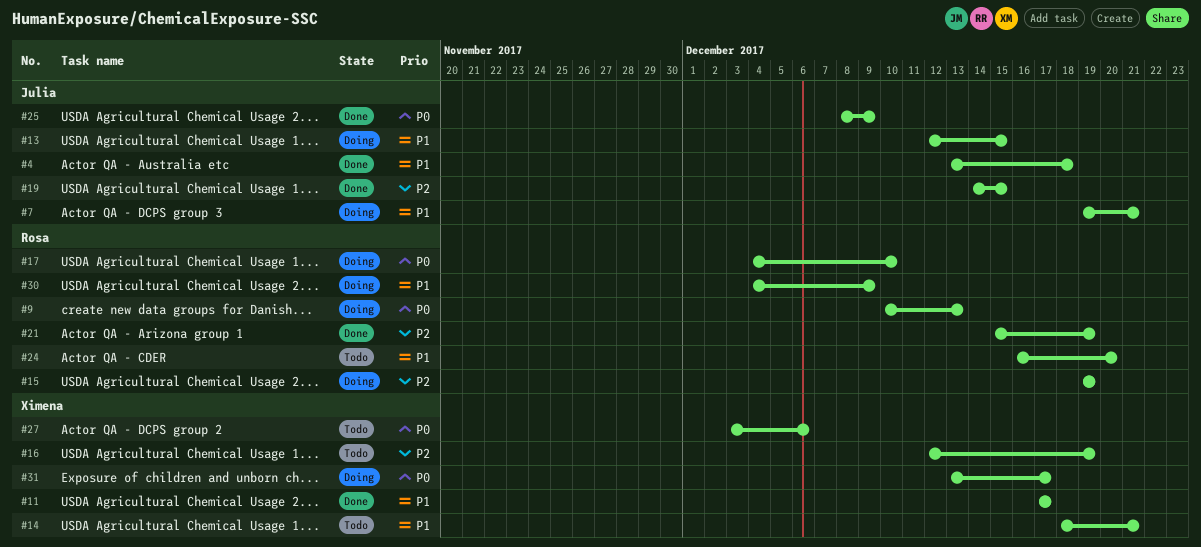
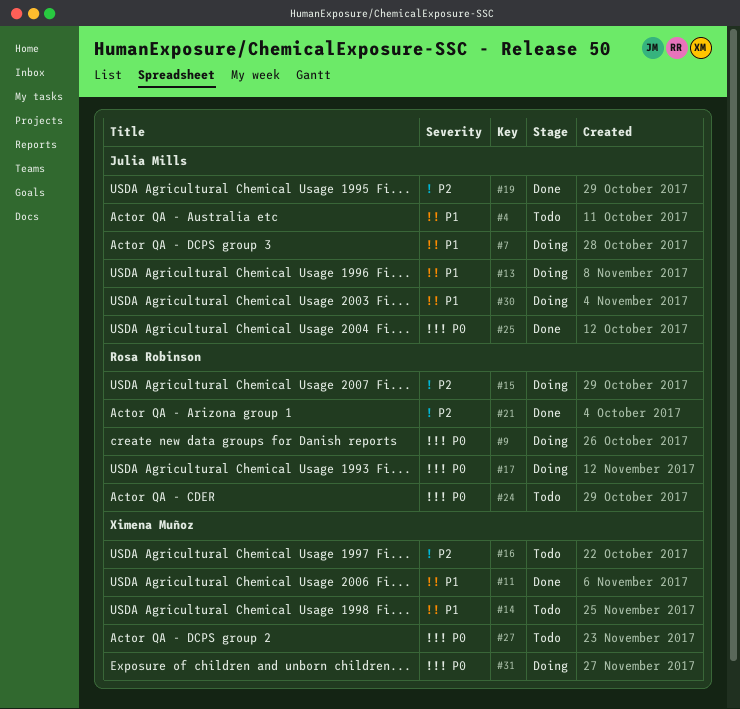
#4, status: Done -> Todo
#24, priority: P1 -> P0
#30, owner: Rosa Robinson -> Julia Mills

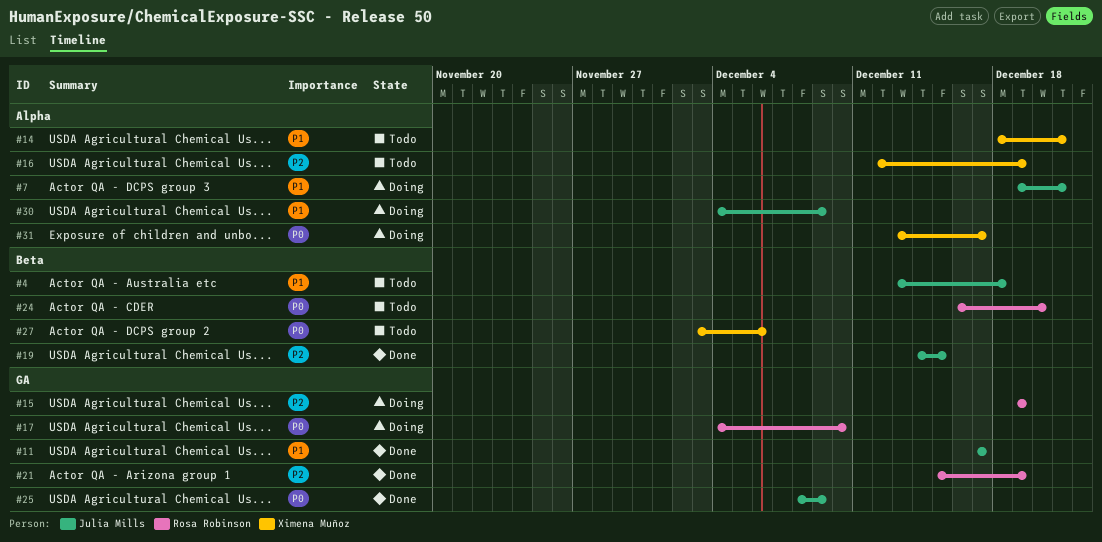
#9: present -> none
#11, owner: Ximena Muñoz -> Julia Mills
#13: present -> none

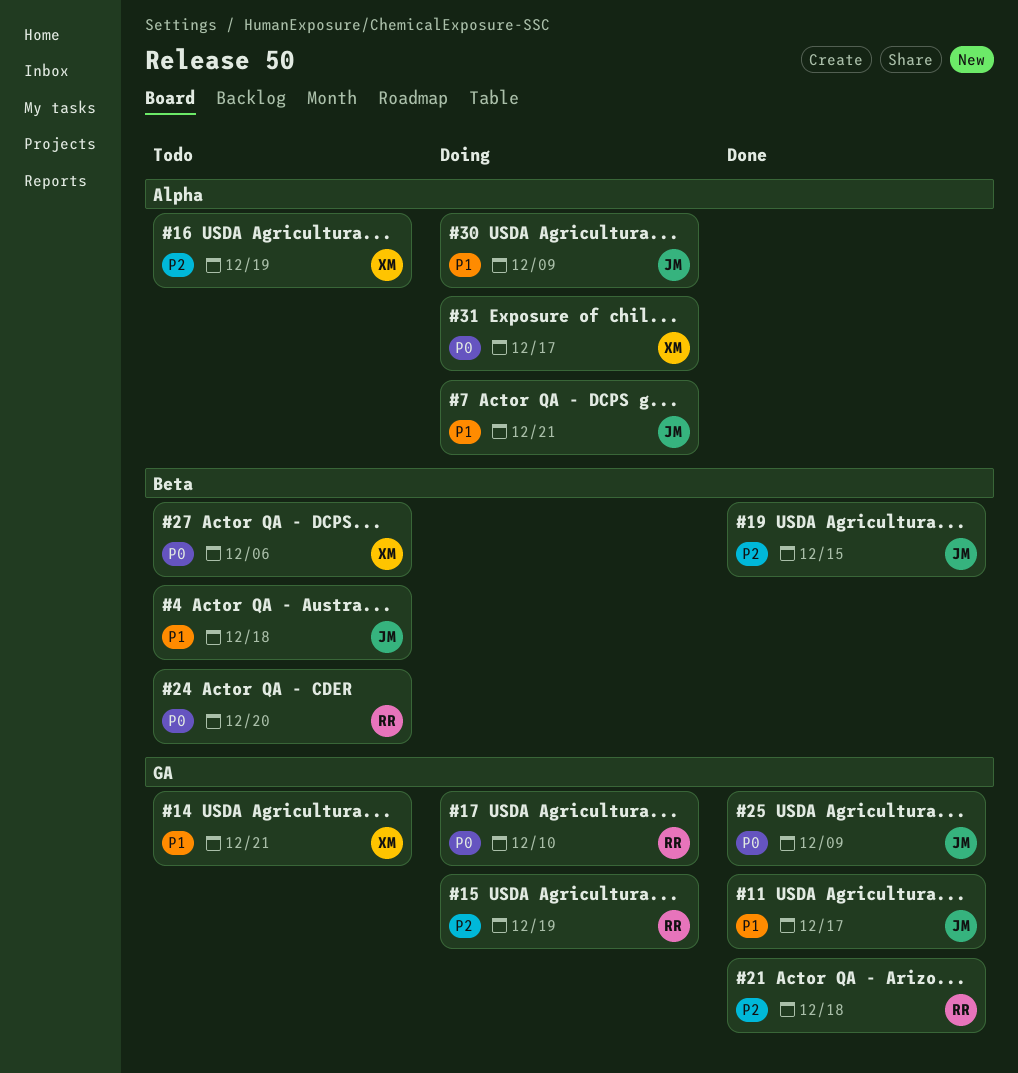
#14, label: Alpha -> GA
#21, due: Dec 19 -> Dec 18

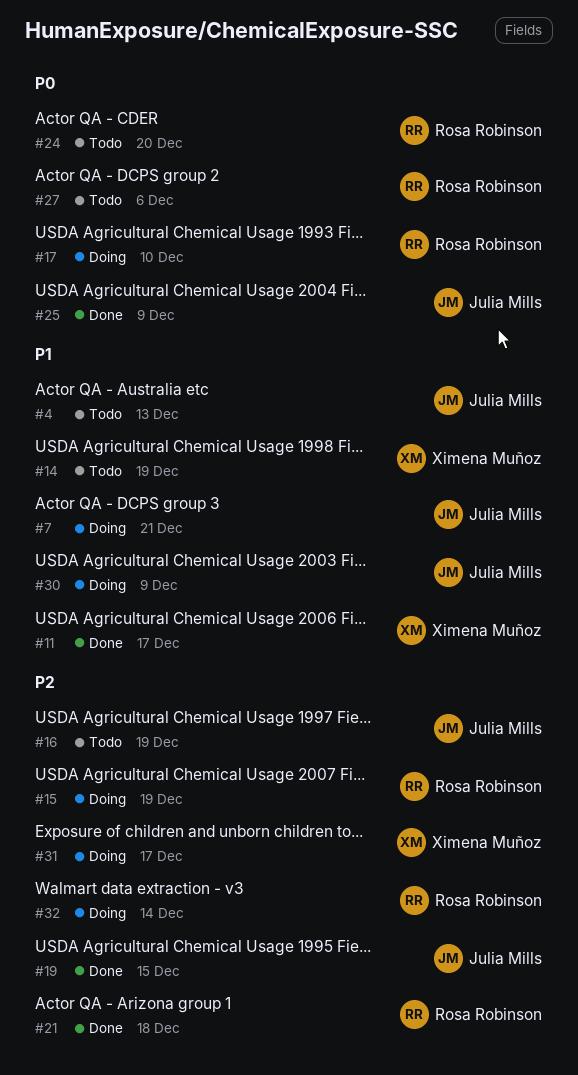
#4, due: Dec 18 -> Dec 13
#11, owner: Julia Mills -> Ximena Muñoz
#14, due: Dec 21 -> Dec 19
#16, owner: Ximena Muñoz -> Julia Mills
#27, owner: Ximena Muñoz -> Rosa Robinson
#31, priority: P0 -> P2
#32: none -> present

